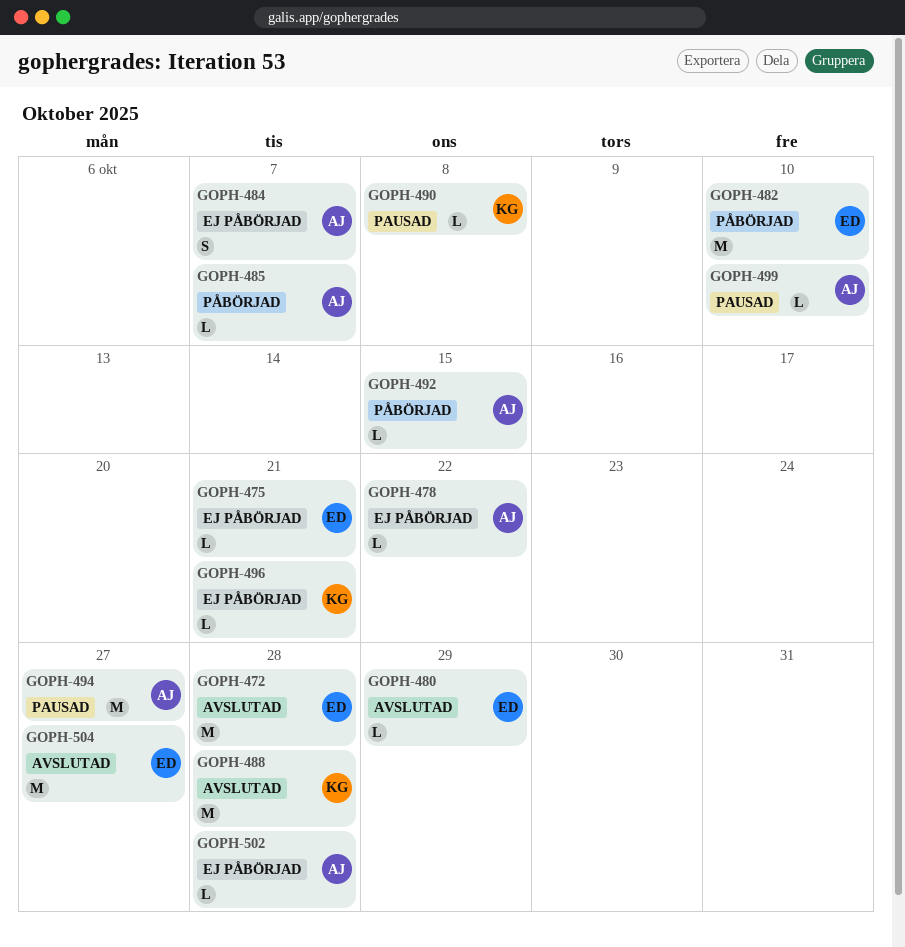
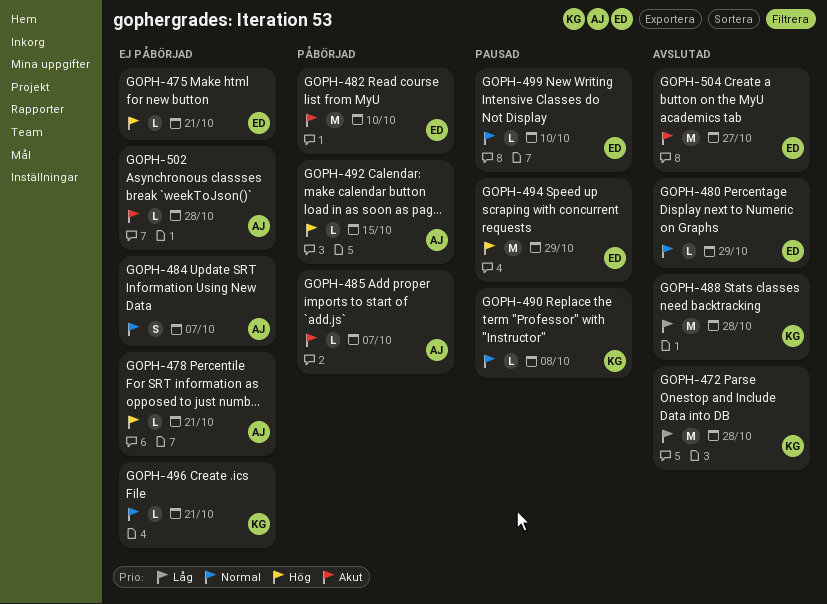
GOPH-472, owner: ED -> KG
GOPH-478, due: Oct 22 -> Oct 21
GOPH-494, owner: AJ -> ED
GOPH-494, due: Oct 27 -> Oct 29
GOPH-499, owner: AJ -> ED

